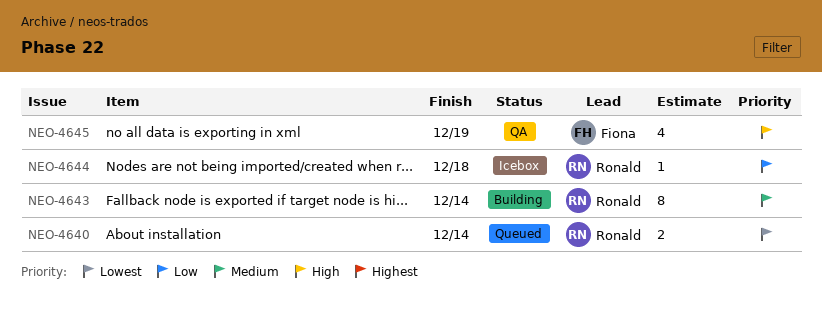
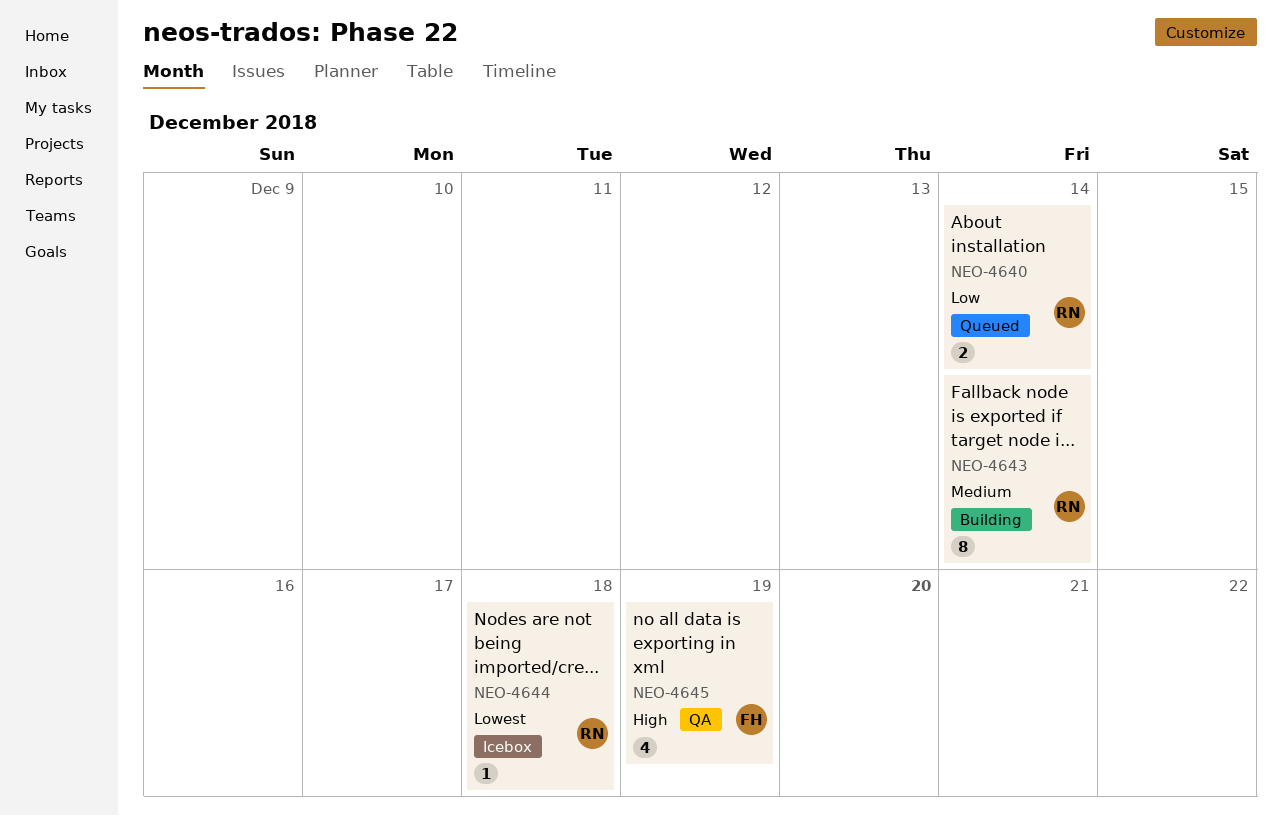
NEO-4640, priority: Lowest -> Low
NEO-4644, priority: Low -> Lowest

